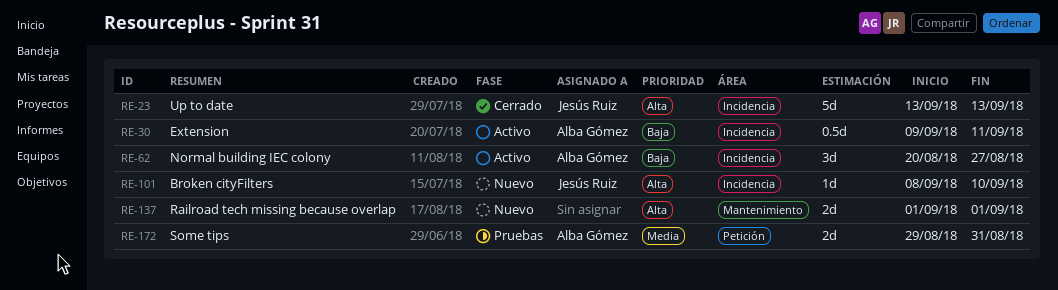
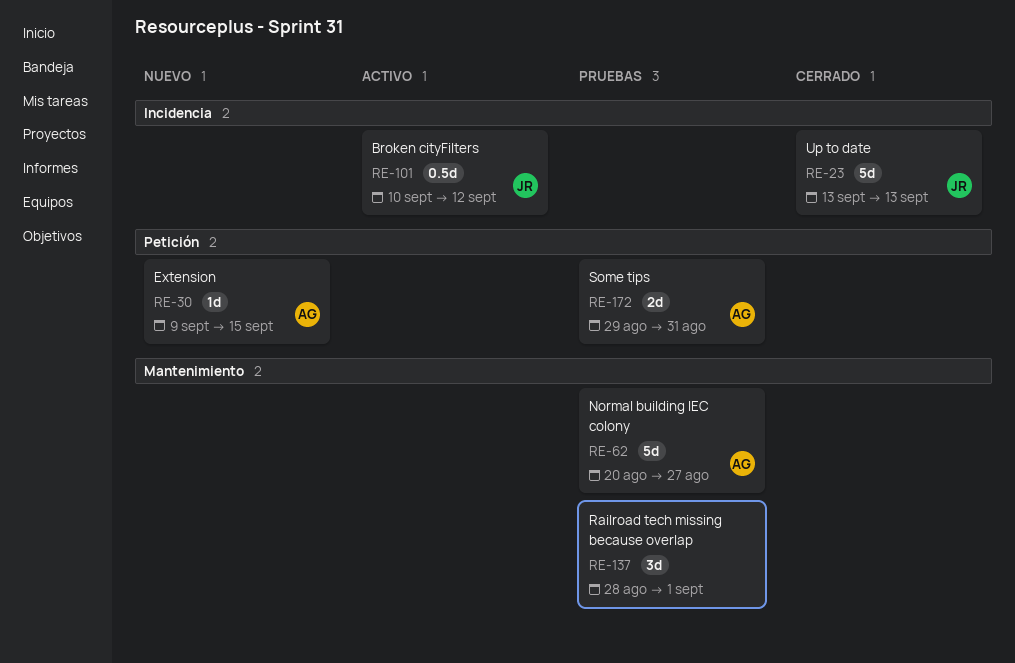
RE-30, status: Activo -> Nuevo
RE-30, label: Incidencia -> Petición
RE-30, estimate: 0.5d -> 1d
RE-30, due: Sep 11 -> Sep 15
RE-62, status: Activo -> Pruebas
RE-62, label: Incidencia -> Mantenimiento
RE-62, estimate: 3d -> 5d
RE-101, status: Nuevo -> Activo
RE-101, estimate: 1d -> 0.5d
RE-101, start: Sep 8 -> Sep 10
RE-101, due: Sep 10 -> Sep 12
RE-137, status: Nuevo -> Pruebas
RE-137, estimate: 2d -> 3d
RE-137, start: Sep 1 -> Aug 28

